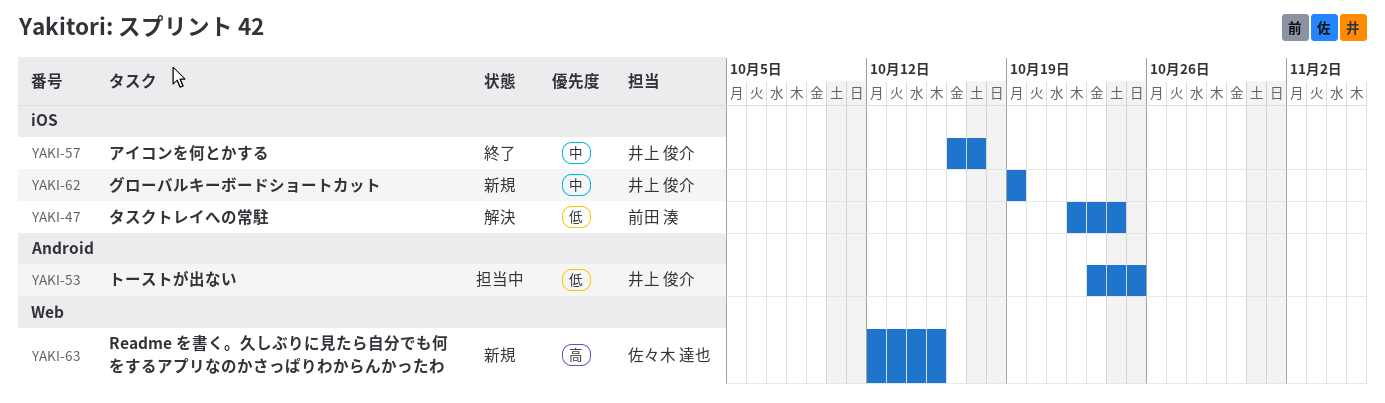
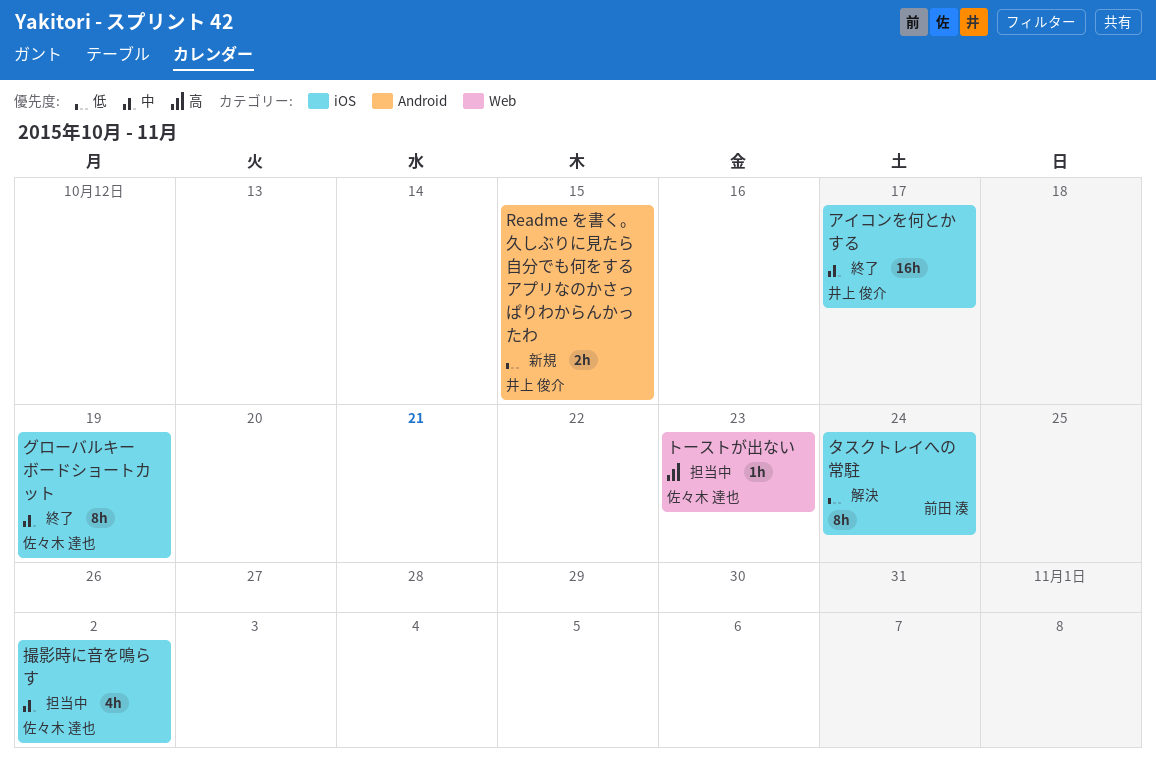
Readme を書く。久しぶりに見たら自分でも何をするアプリなのかさっぱりわからんかったわ, owner: 佐々木 達也 -> 井上 俊介
Readme を書く。久しぶりに見たら自分でも何をするアプリなのかさっぱりわからんかったわ, priority: 高 -> 低
Readme を書く。久しぶりに見たら自分でも何をするアプリなのかさっぱりわからんかったわ, label: Web -> Android
グローバルキーボードショートカット, status: 新規 -> 終了
グローバルキーボードショートカット, owner: 井上 俊介 -> 佐々木 達也
トーストが出ない, owner: 井上 俊介 -> 佐々木 達也
トーストが出ない, priority: 低 -> 高
トーストが出ない, label: Android -> Web
トーストが出ない, due: Oct 25 -> Oct 23
撮影時に音を鳴らす: none -> present

